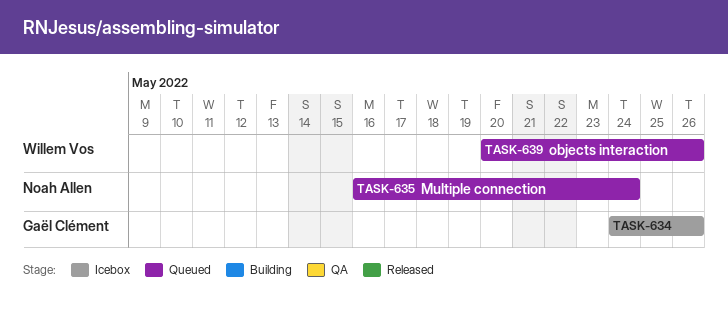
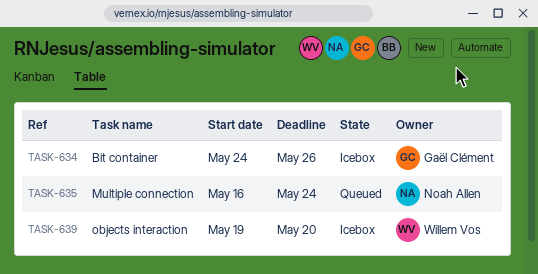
TASK-639, status: Queued -> Icebox
TASK-639, start: May 20 -> May 19
TASK-639, due: May 26 -> May 20

